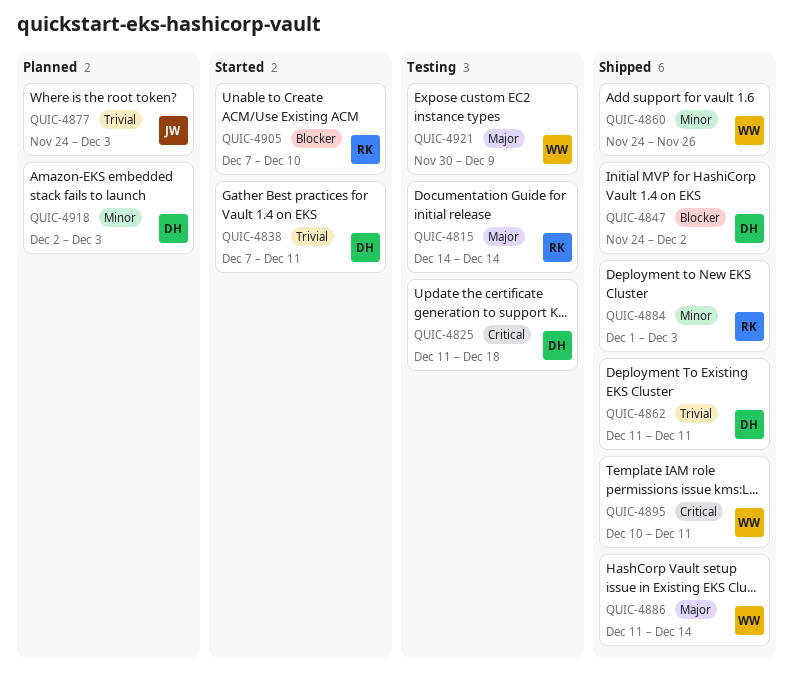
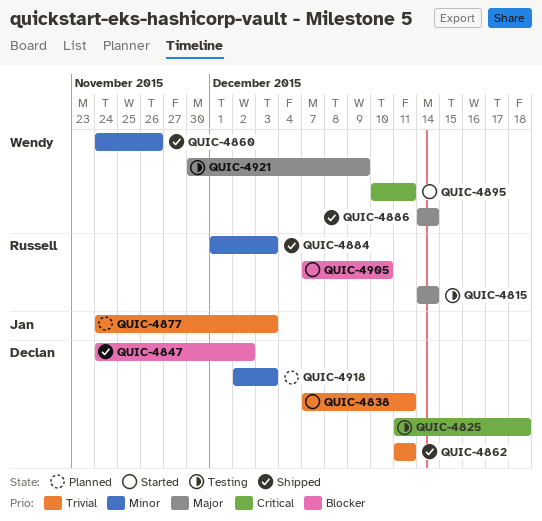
QUIC-4886, start: Dec 11 -> Dec 14
QUIC-4895, status: Shipped -> Started

